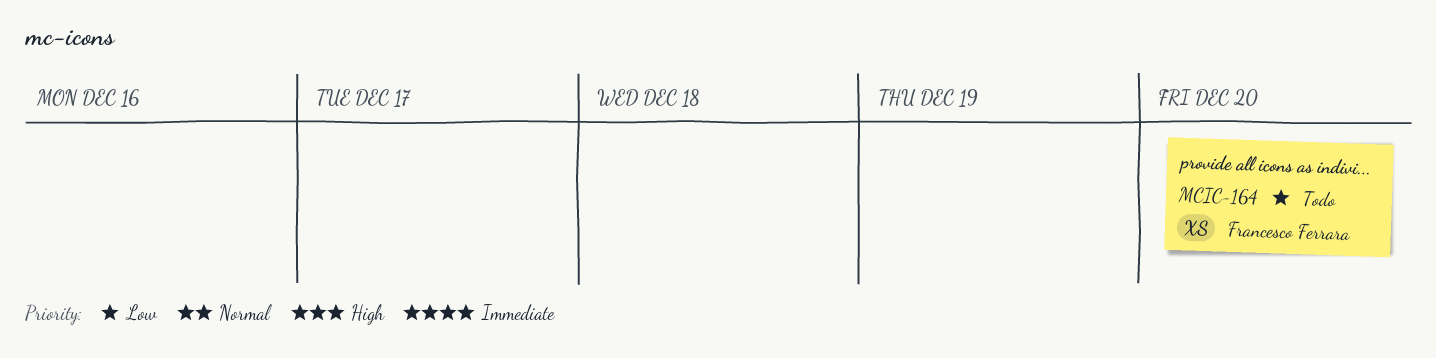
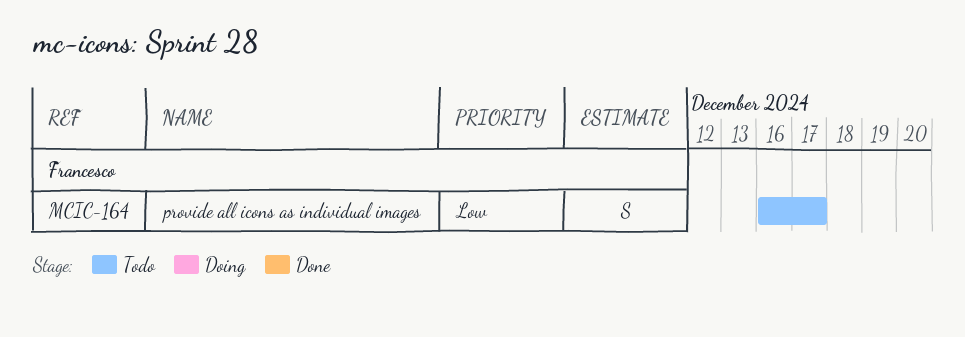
MCIC-164, estimate: XS -> S
MCIC-164, due: Dec 20 -> Dec 17

